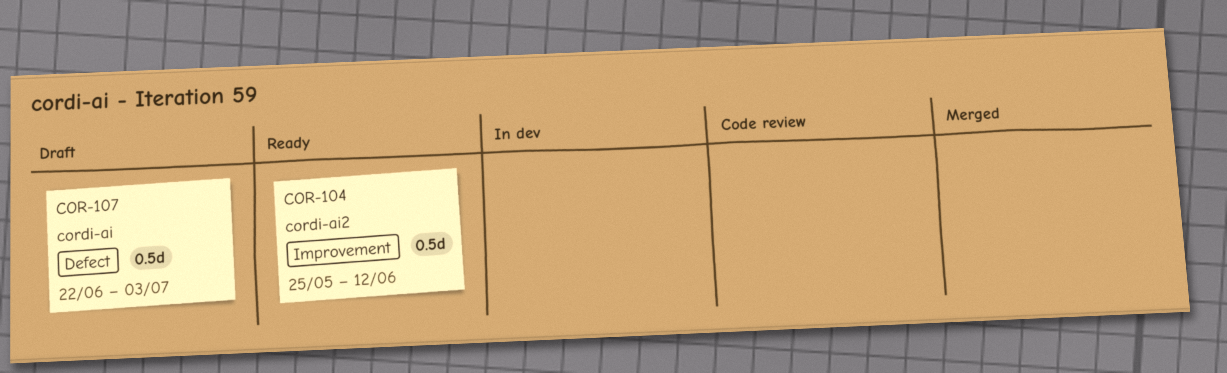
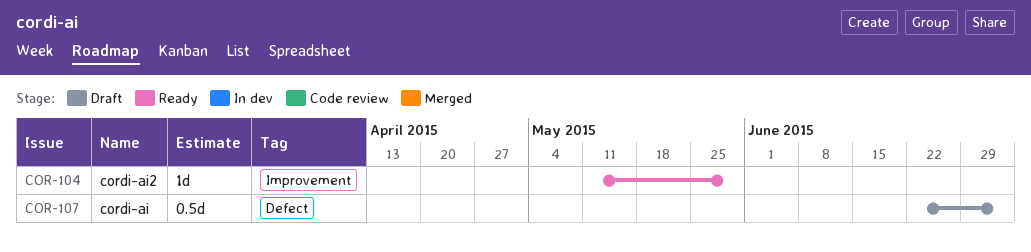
COR-104, estimate: 0.5d -> 1d
COR-104, start: May 25 -> May 11
COR-104, due: Jun 12 -> May 29

